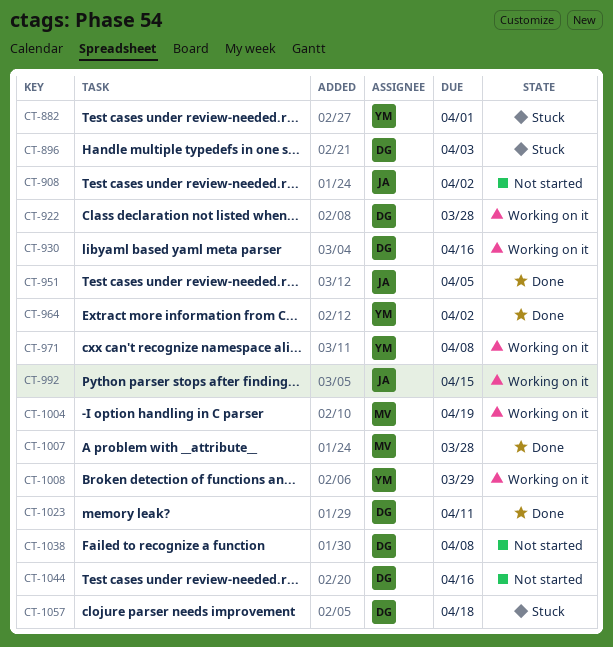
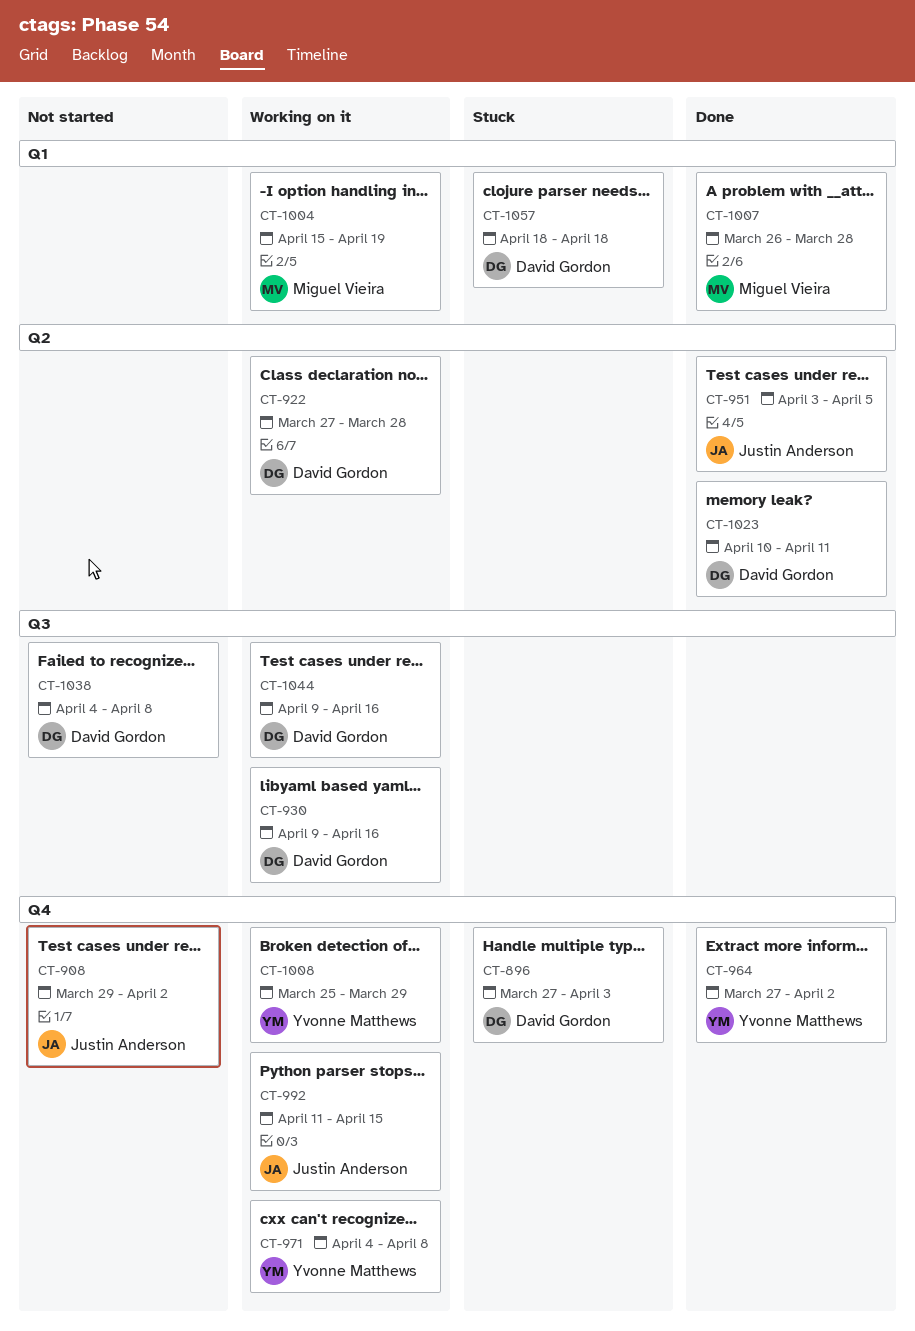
CT-882: present -> none
CT-1044, status: Not started -> Working on it

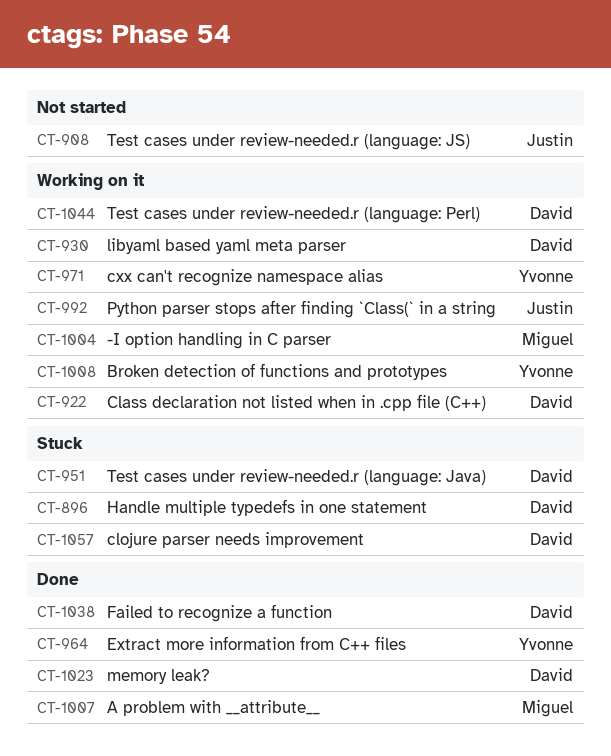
CT-951, status: Done -> Stuck
CT-951, owner: Justin Anderson -> David Gordon
CT-1038, status: Not started -> Done

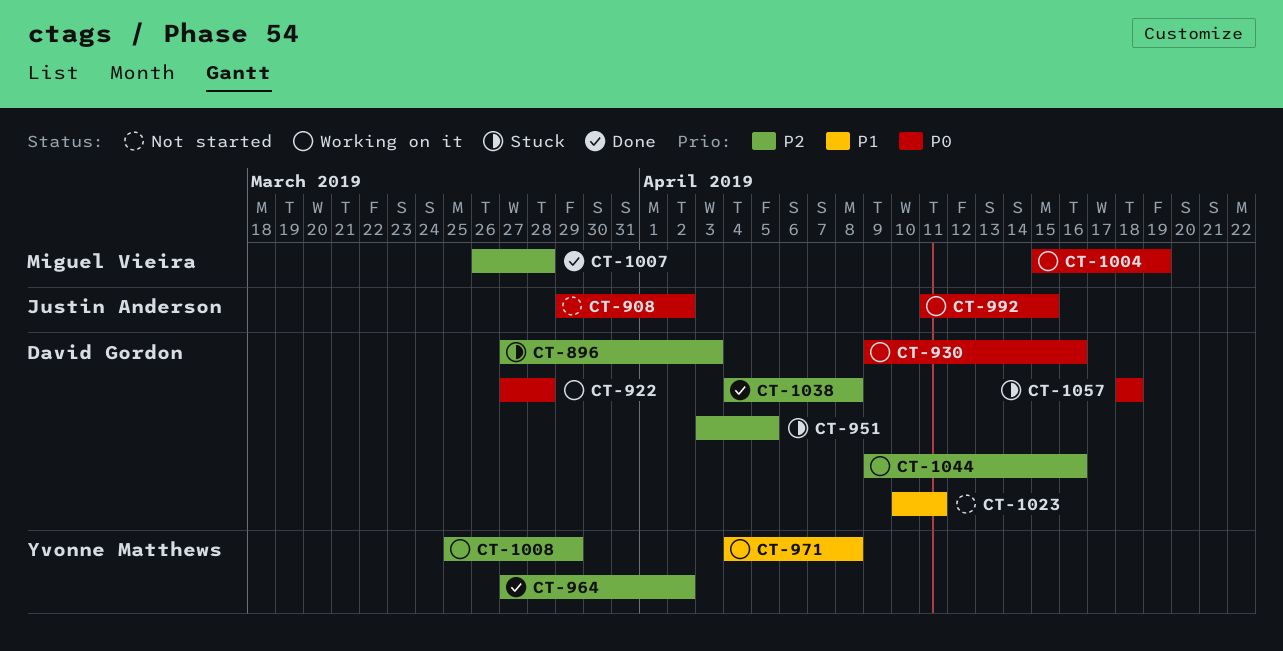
CT-1023, status: Done -> Not started

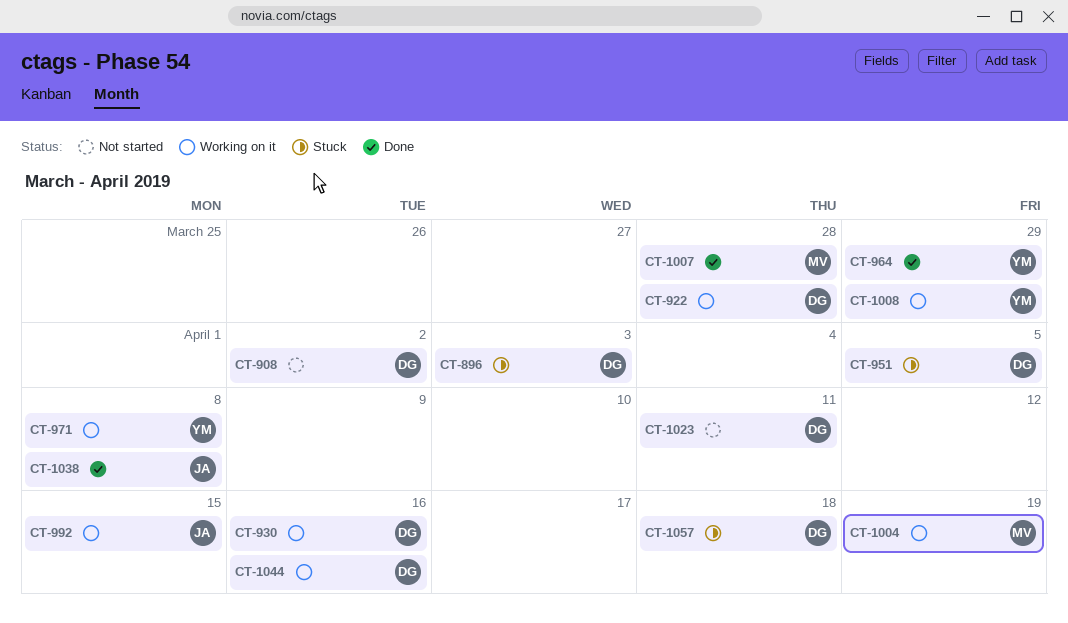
CT-908, owner: Justin Anderson -> David Gordon
CT-964, due: Apr 2 -> Mar 29
CT-1038, owner: David Gordon -> Justin Anderson

